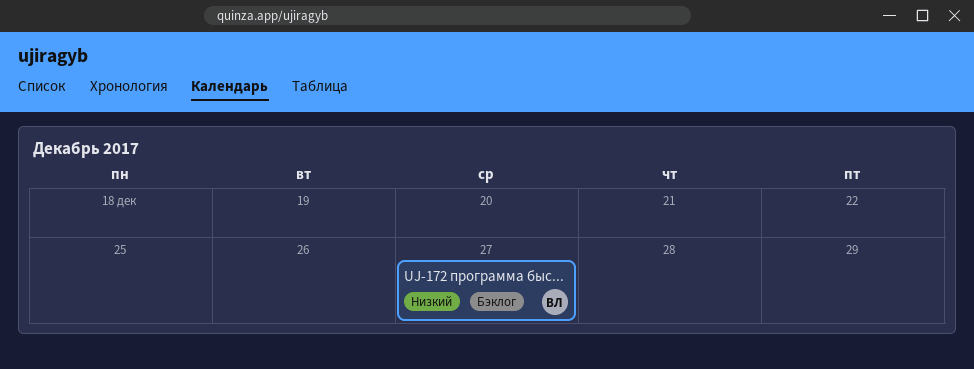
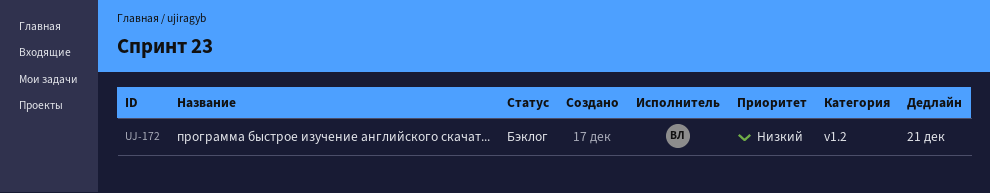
UJ-172, due: Dec 27 -> Dec 21

